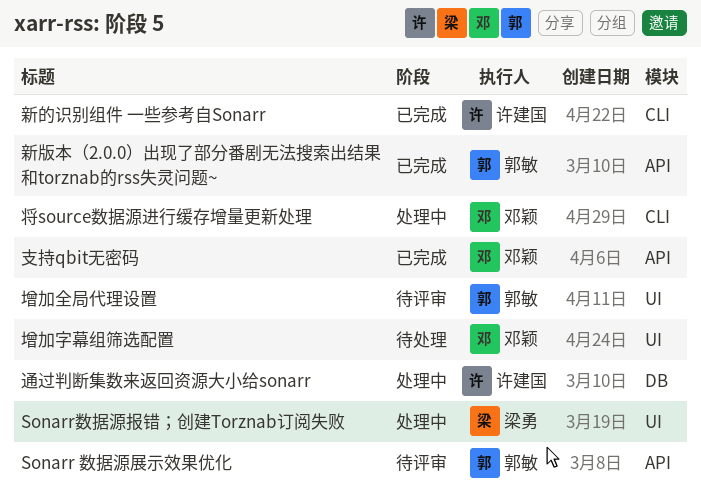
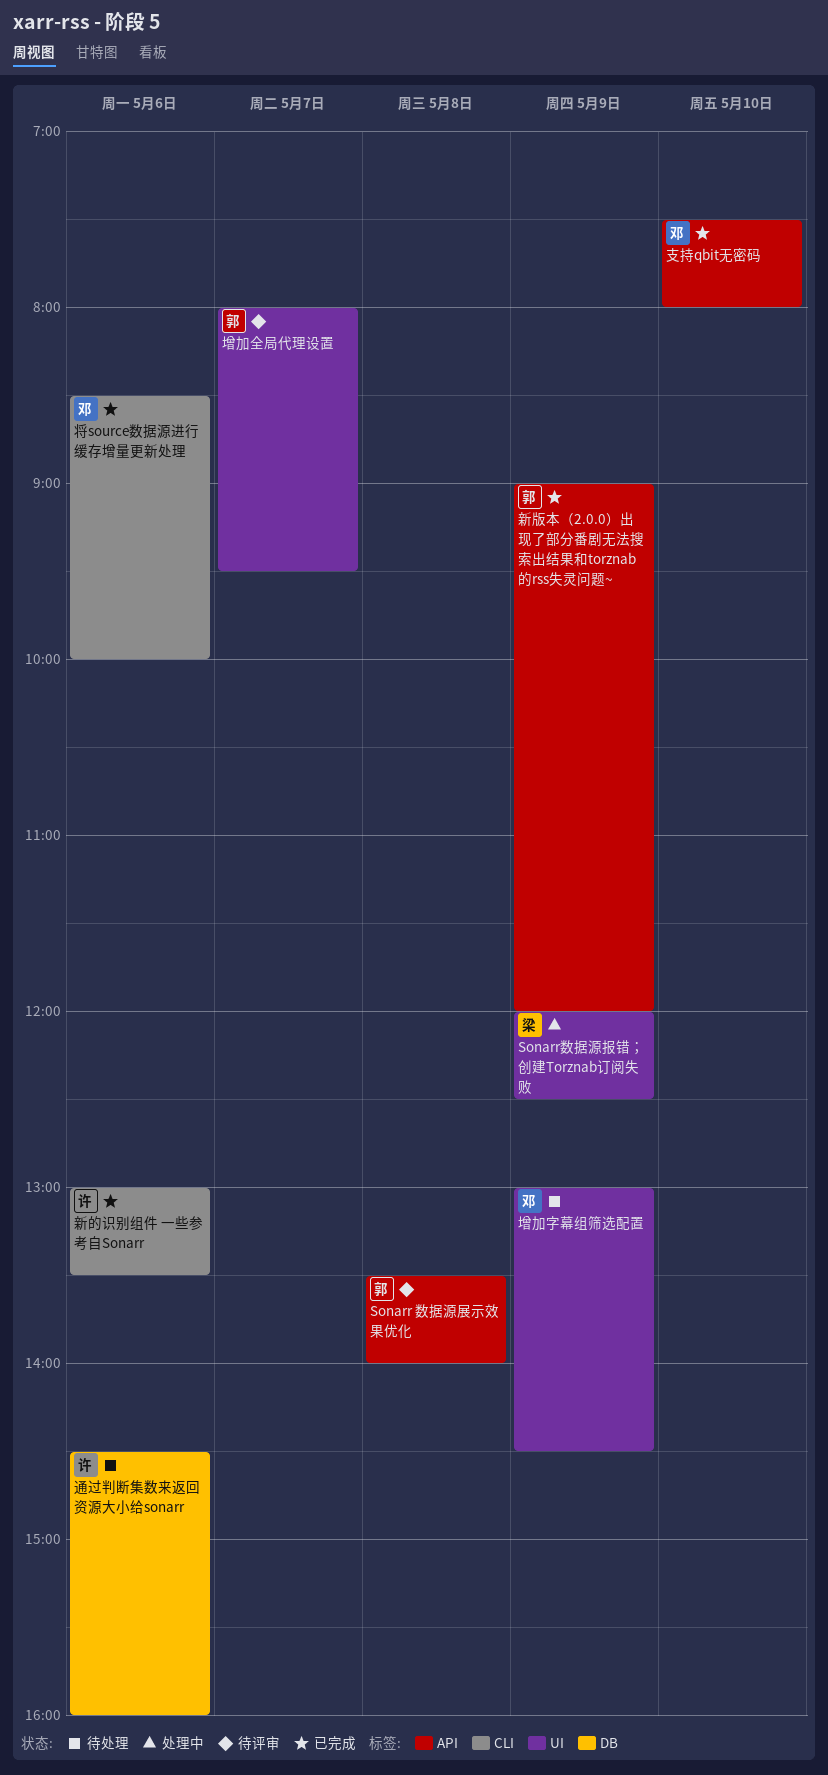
将source数据源进行缓存增量更新处理, status: 处理中 -> 已完成
通过判断集数来返回资源大小给sonarr, status: 处理中 -> 待处理

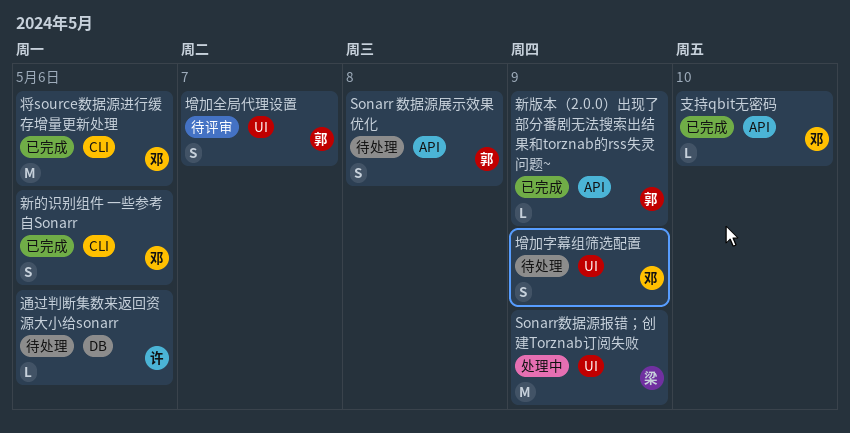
Sonarr 数据源展示效果优化, status: 待评审 -> 待处理
新的识别组件 一些参考自Sonarr, owner: 许 -> 邓

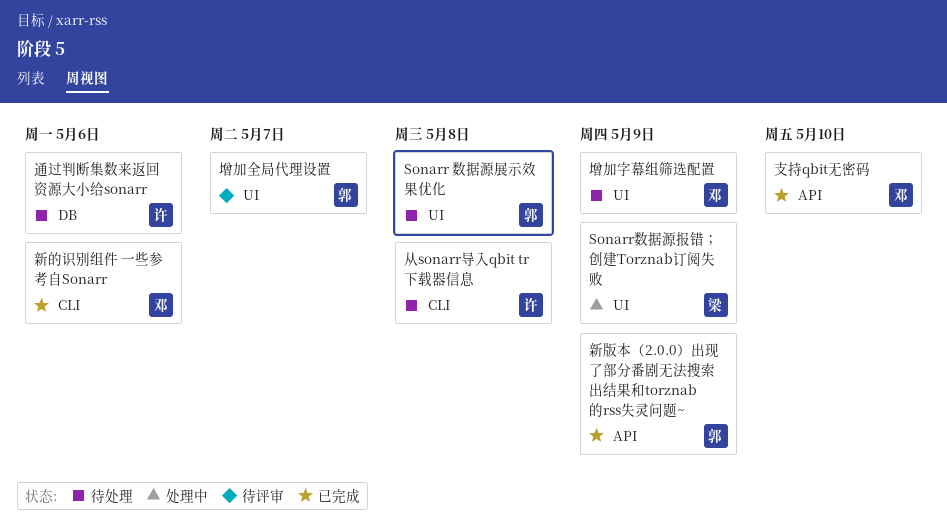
Sonarr 数据源展示效果优化, label: API -> UI
从sonarr导入qbit tr 下载器信息: none -> present
将source数据源进行缓存增量更新处理: present -> none

